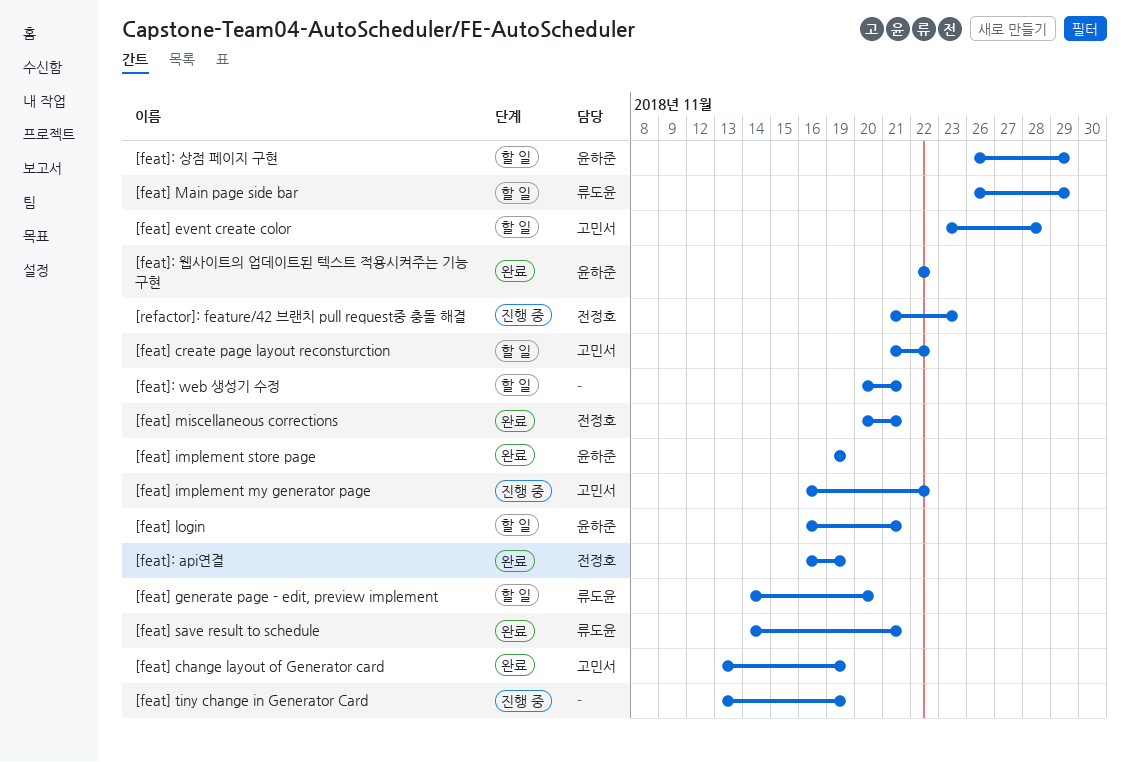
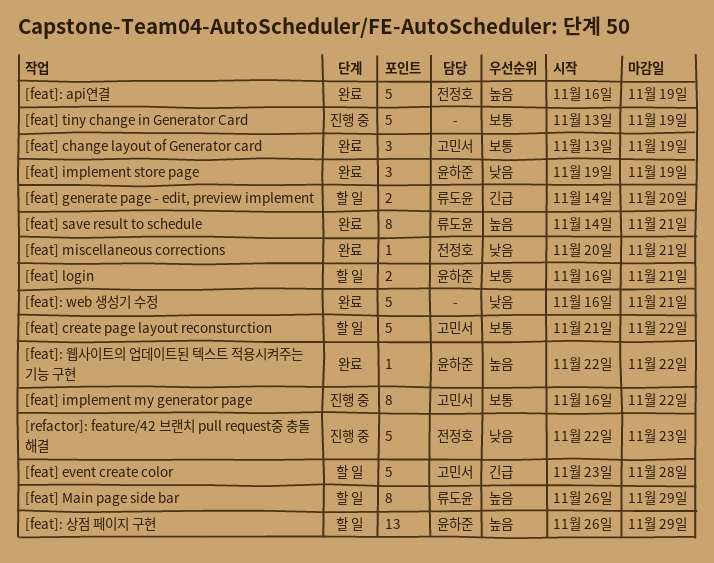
[feat]: web 생성기 수정, status: 할 일 -> 완료
[feat]: web 생성기 수정, start: Nov 20 -> Nov 16
[refactor]: feature/42 브랜치 pull request중 충돌 해결, start: Nov 21 -> Nov 22

